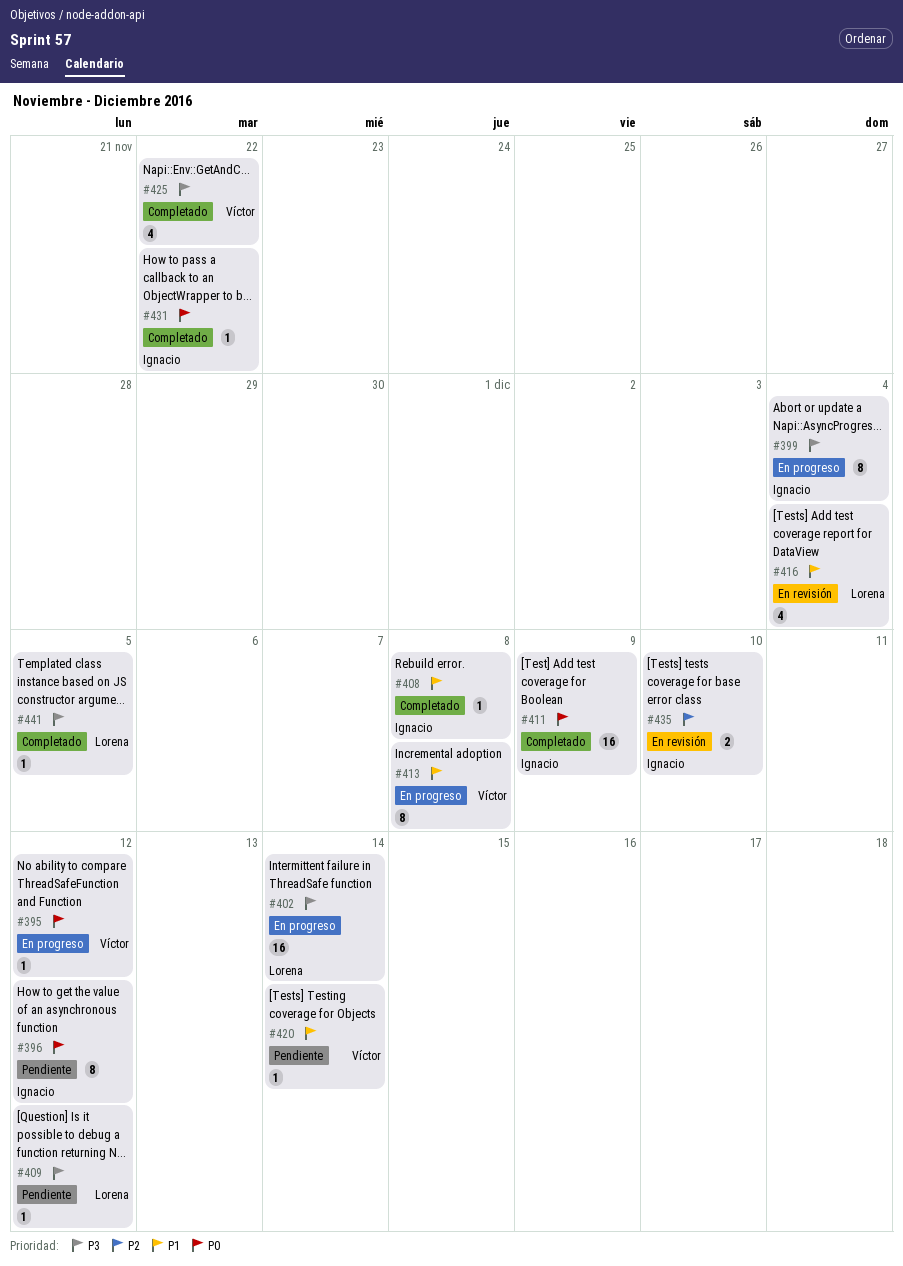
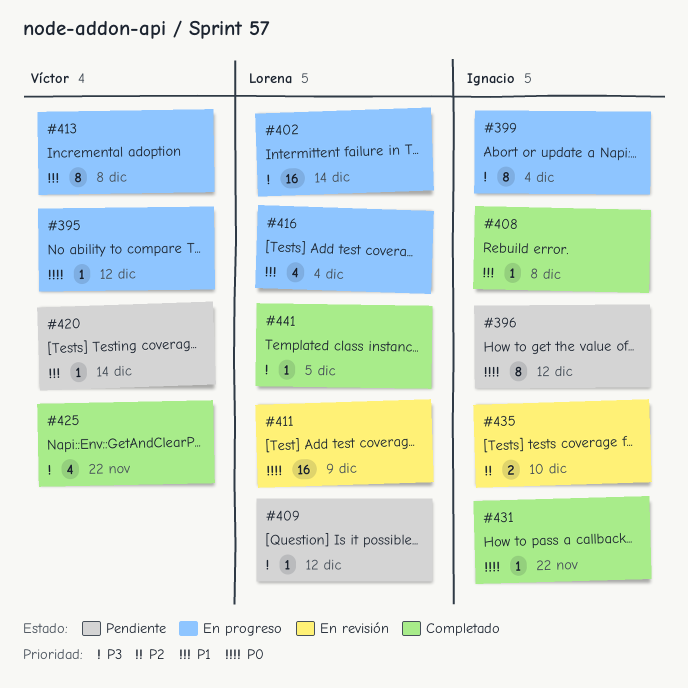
#411, status: Completado -> En revisión
#411, owner: Ignacio -> Lorena
#416, status: En revisión -> En progreso

